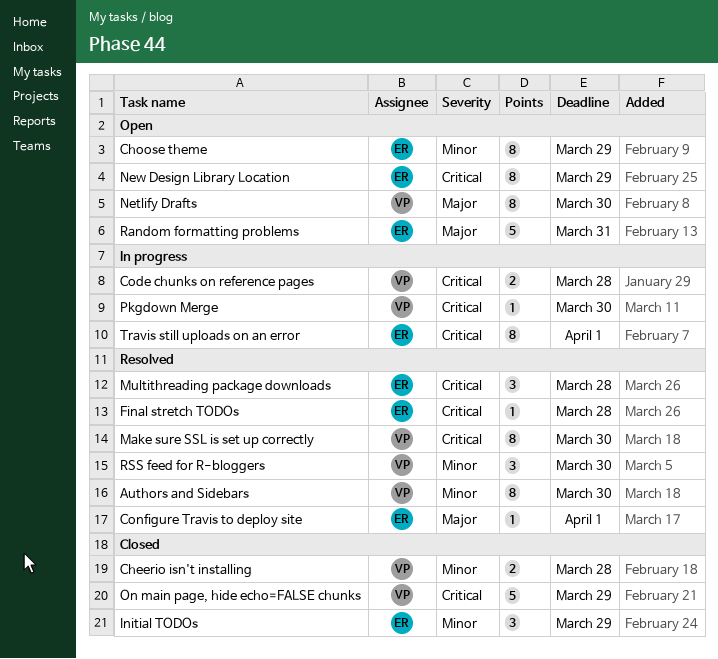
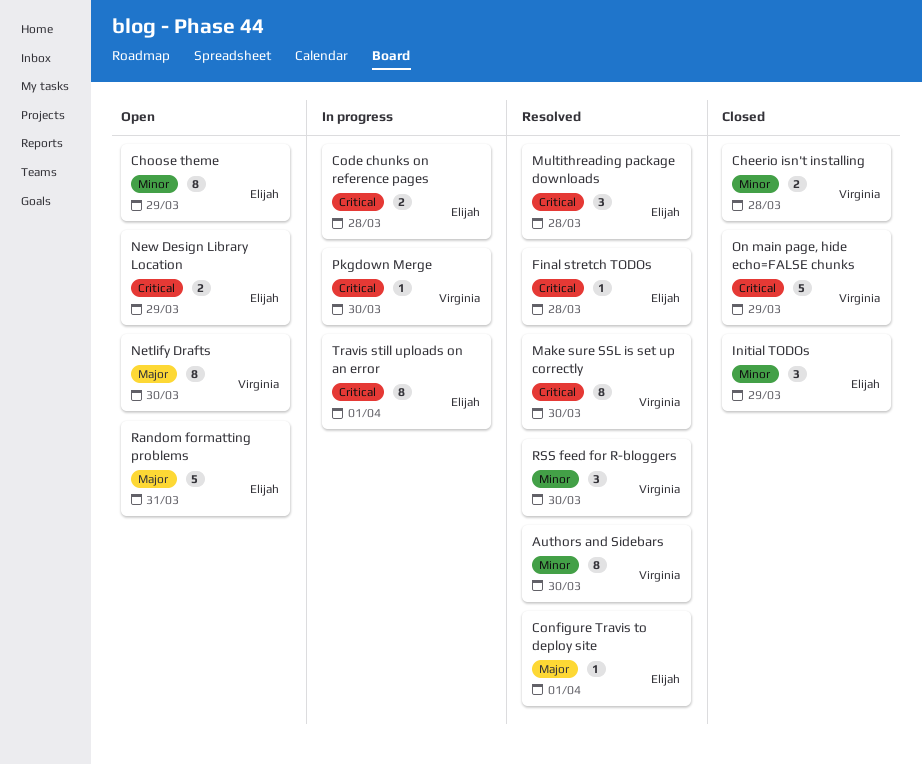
Code chunks on reference pages, owner: Virginia -> Elijah
New Design Library Location, estimate: 8 -> 2

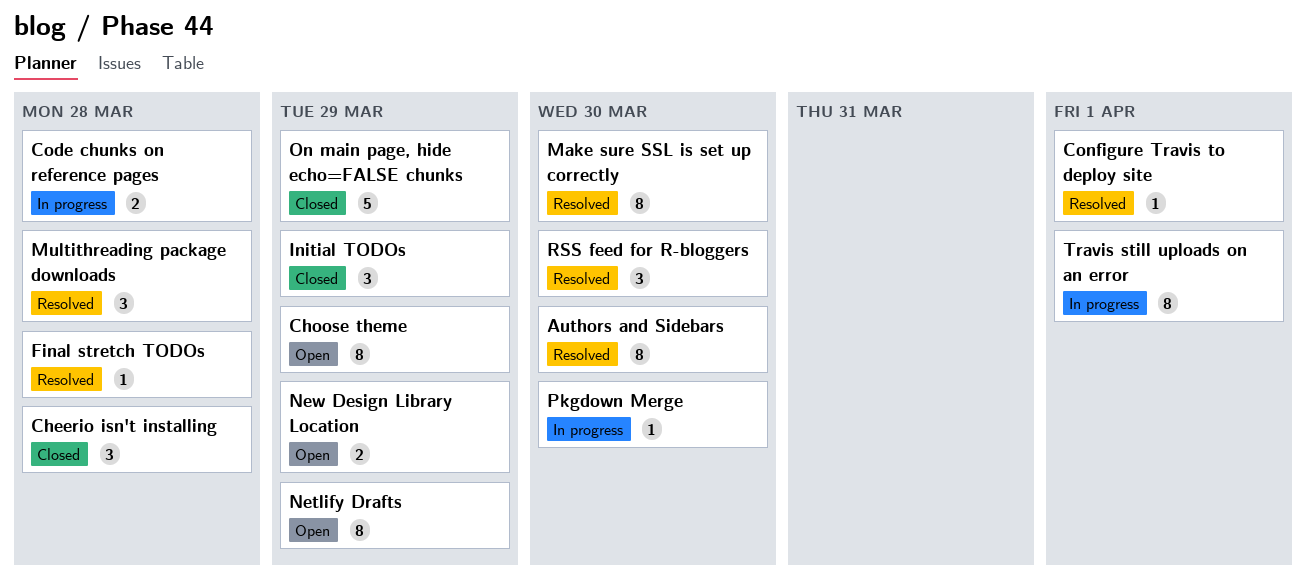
Cheerio isn't installing, estimate: 2 -> 3
Netlify Drafts, due: Mar 30 -> Mar 29
Random formatting problems: present -> none

